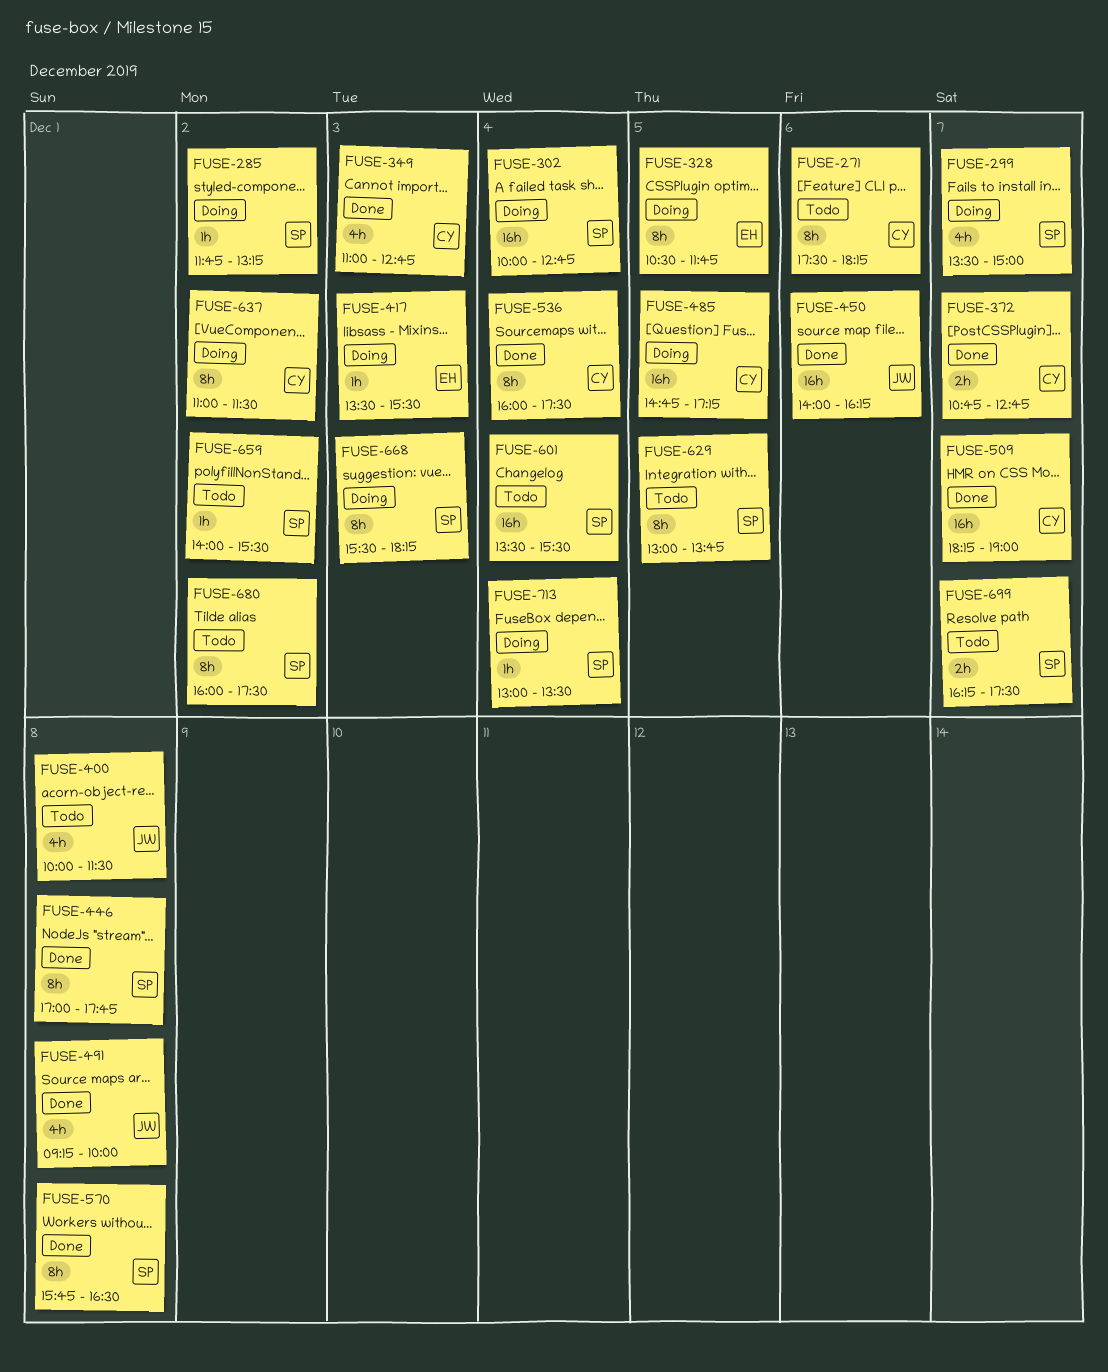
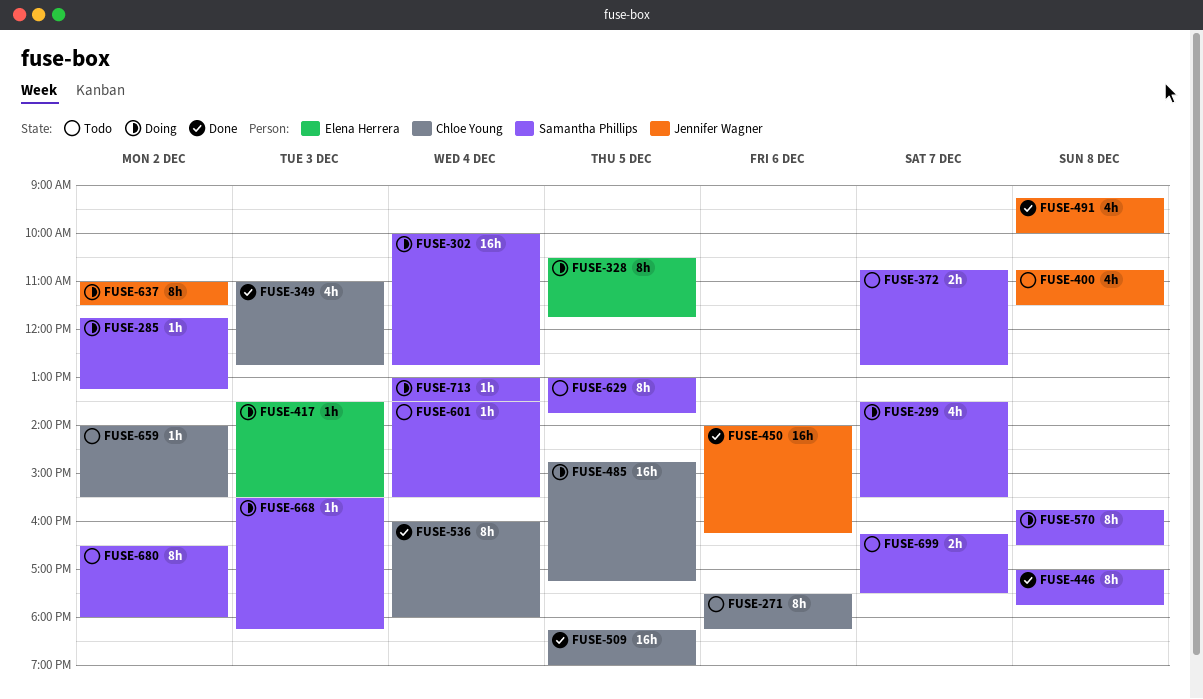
FUSE-299, ends: 15:00 -> 15:30
FUSE-372, status: Done -> Todo
FUSE-372, owner: Chloe Young -> Samantha Phillips
FUSE-400, begins: 10:00 -> 10:45
FUSE-509, day: Dec 7 -> Dec 5
FUSE-536, ends: 17:30 -> 18:00
FUSE-570, status: Done -> Doing
FUSE-601, estimate: 16h -> 1h
FUSE-637, owner: Chloe Young -> Jennifer Wagner
FUSE-659, owner: Samantha Phillips -> Chloe Young
FUSE-668, estimate: 8h -> 1h
FUSE-680, begins: 16:00 -> 16:30
FUSE-680, ends: 17:30 -> 18:00

